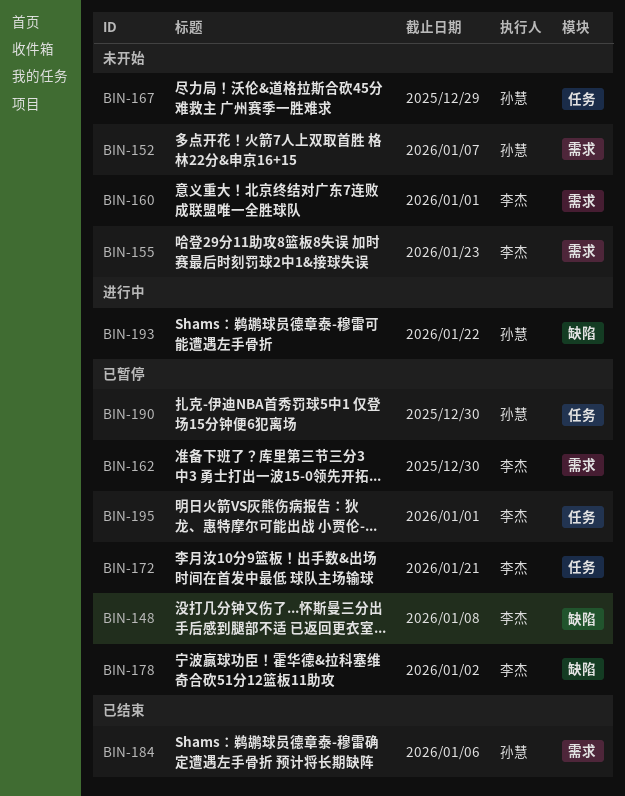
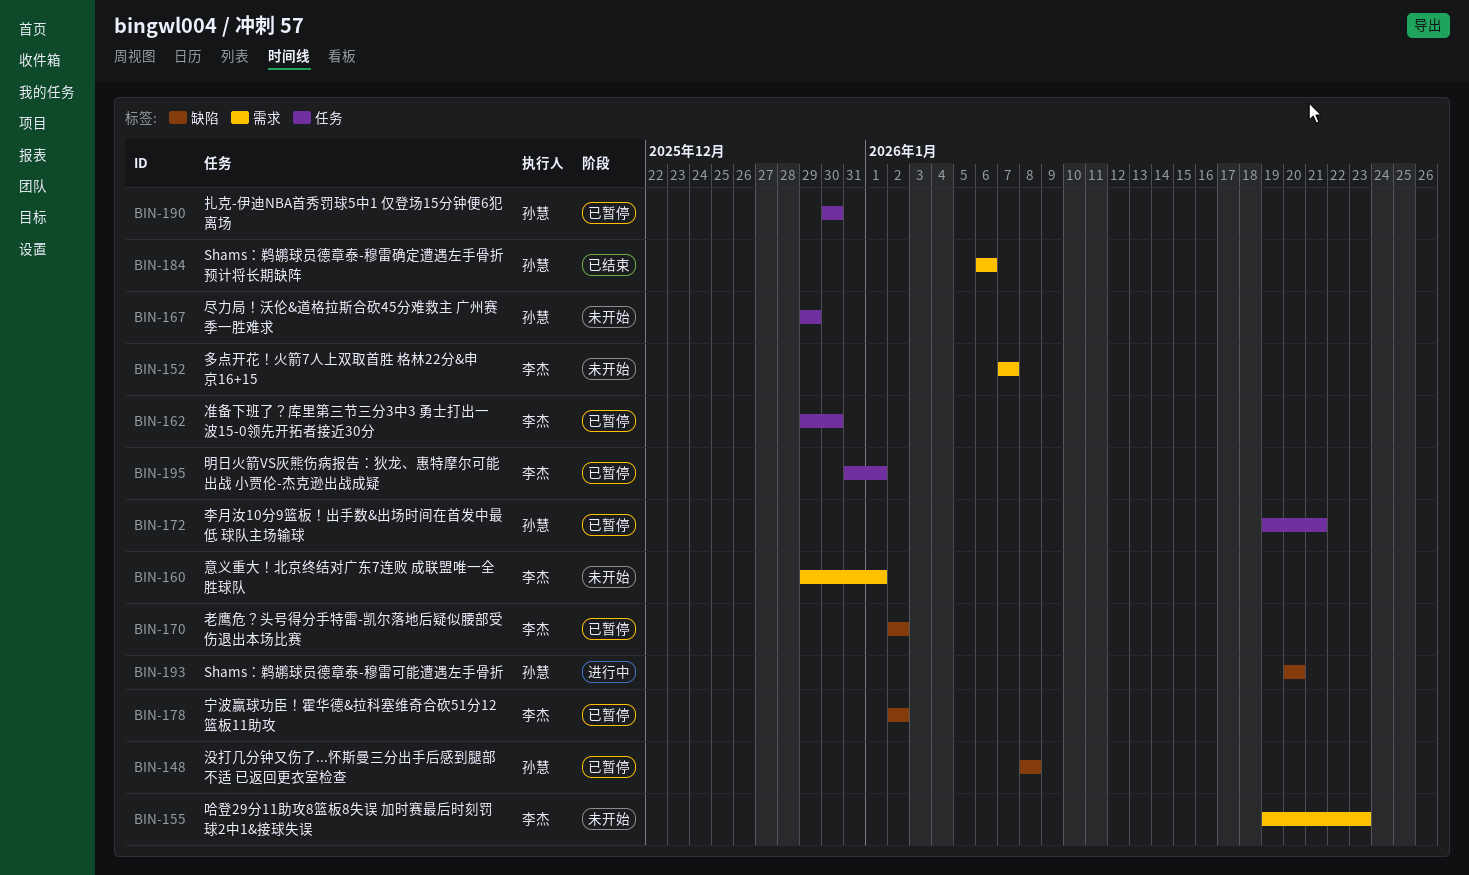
BIN-148, owner: 李杰 -> 孙慧
BIN-152, owner: 孙慧 -> 李杰
BIN-162, label: 需求 -> 任务
BIN-170: none -> present
BIN-172, owner: 李杰 -> 孙慧
BIN-193, due: Jan 22 -> Jan 20

